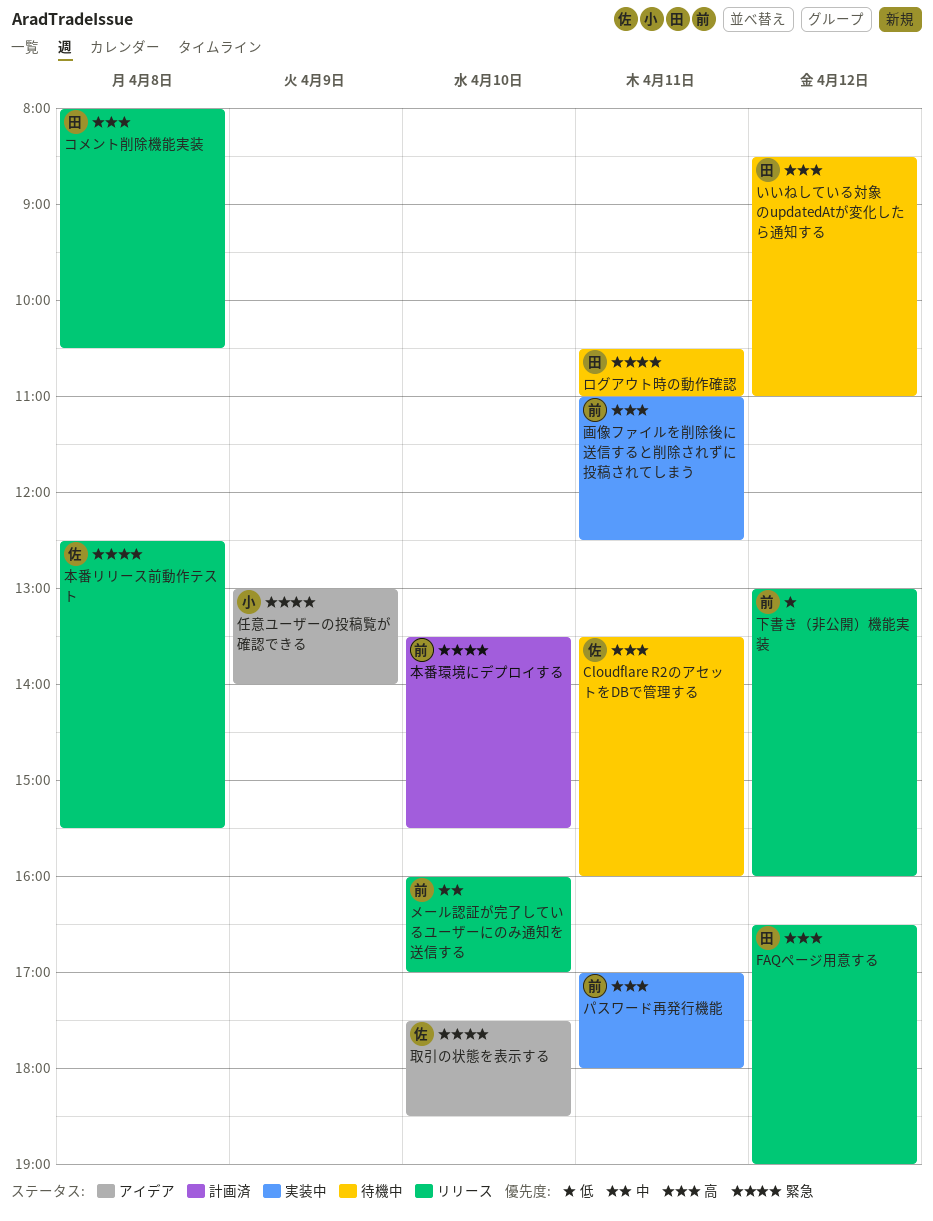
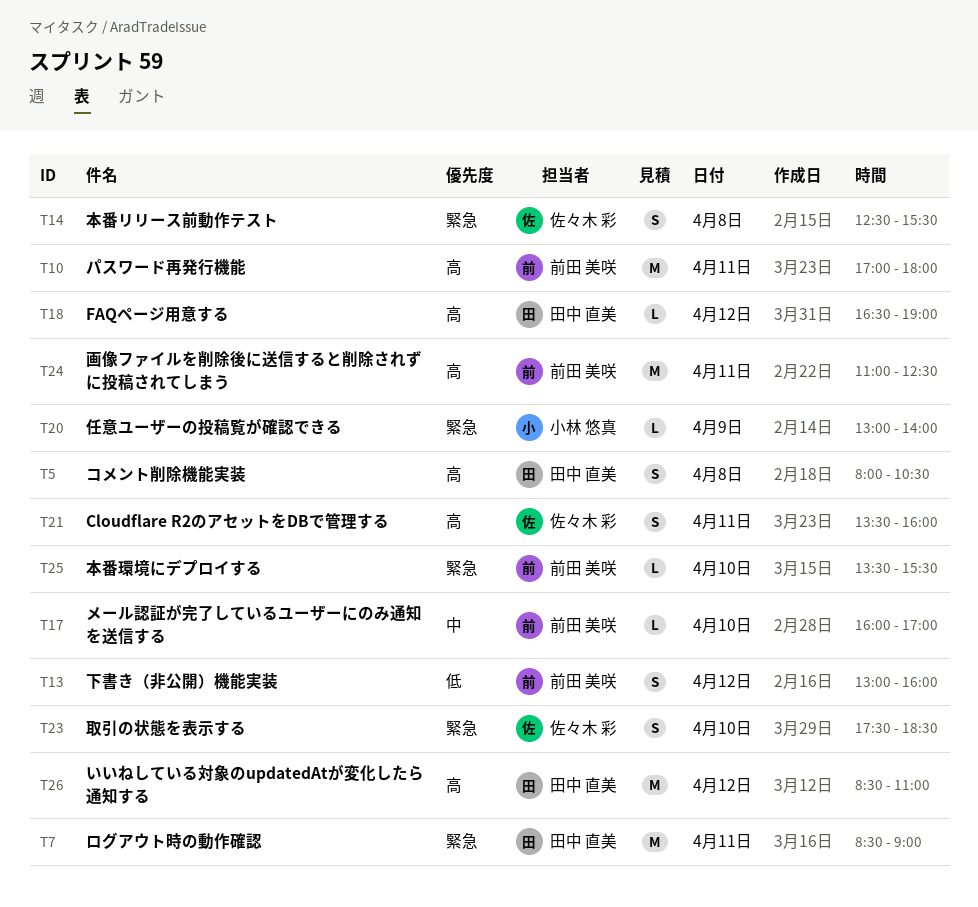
ログアウト時の動作確認, begins: 10:30 -> 08:30
ログアウト時の動作確認, ends: 11:00 -> 09:00

